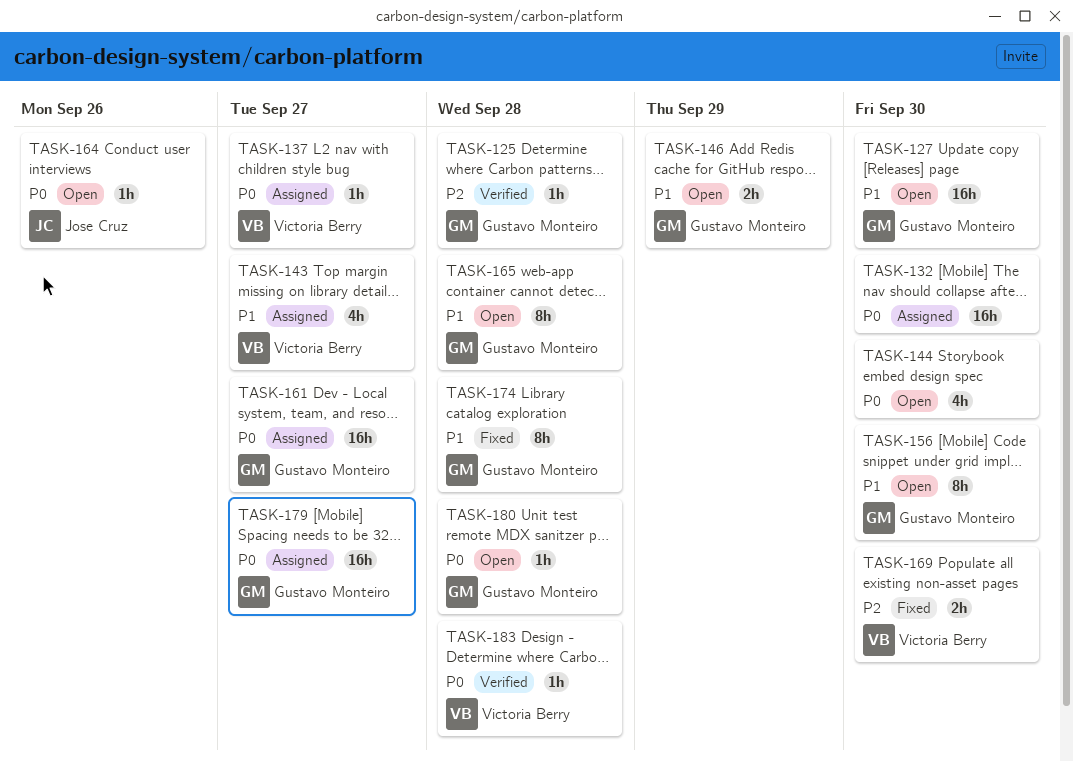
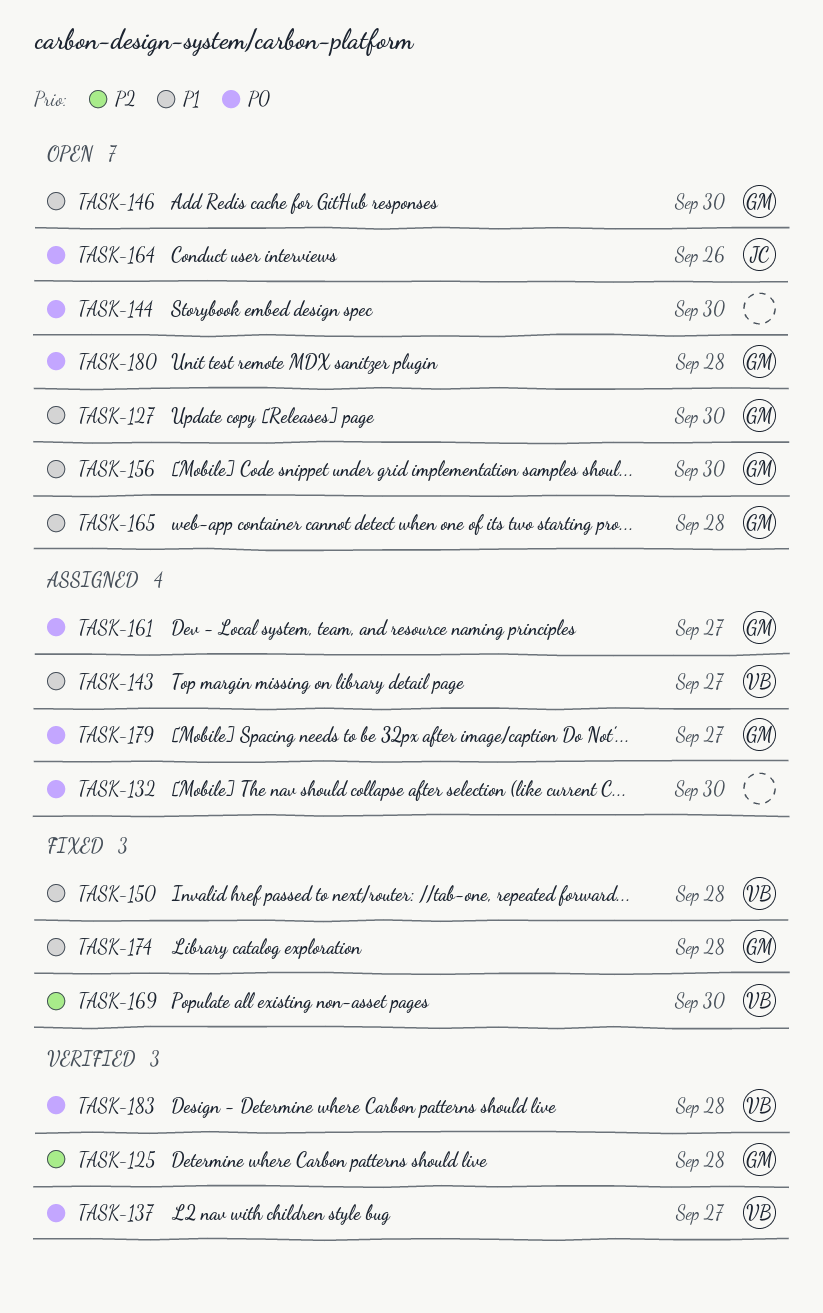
TASK-137, status: Assigned -> Verified
TASK-146, due: Sep 29 -> Sep 30
TASK-150: none -> present

